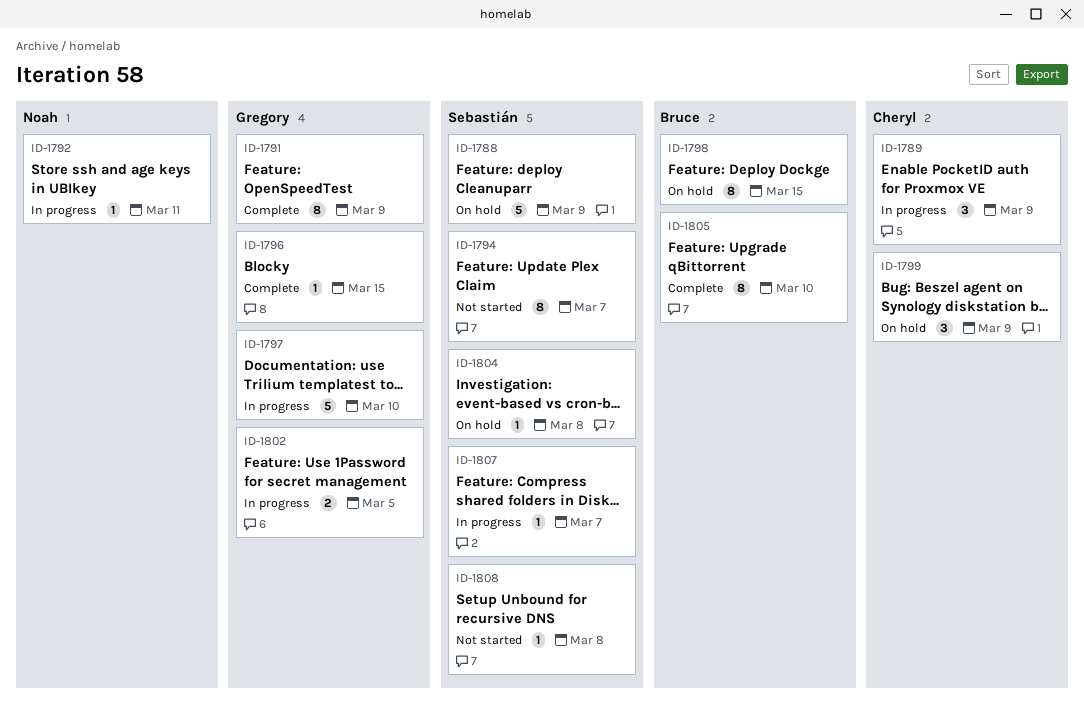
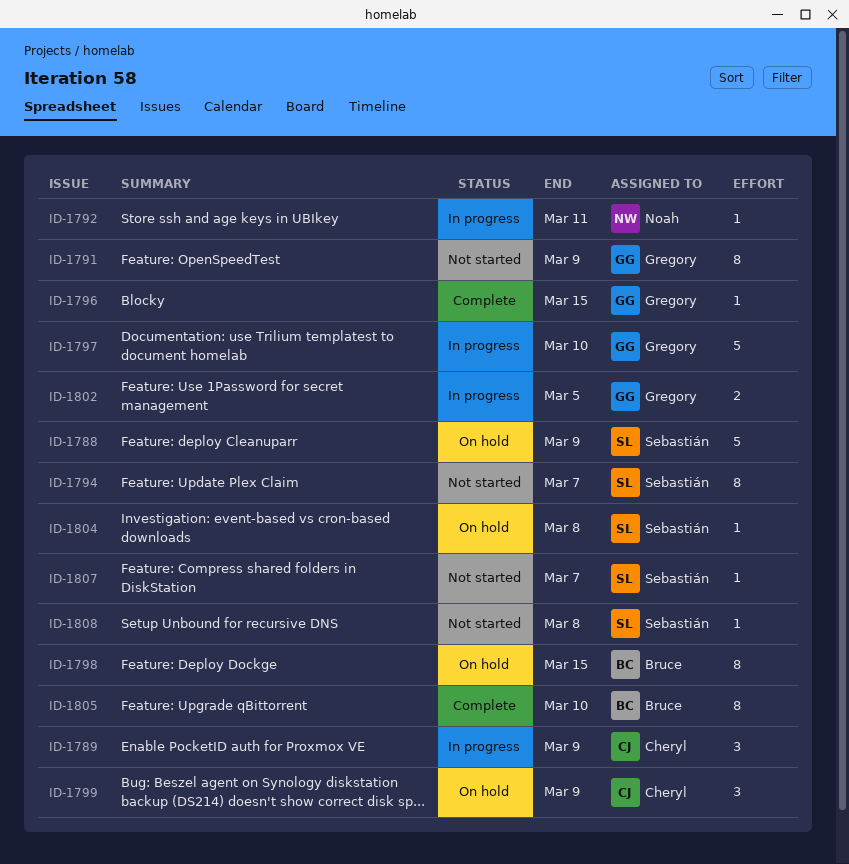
ID-1791, status: Complete -> Not started
ID-1807, status: In progress -> Not started

